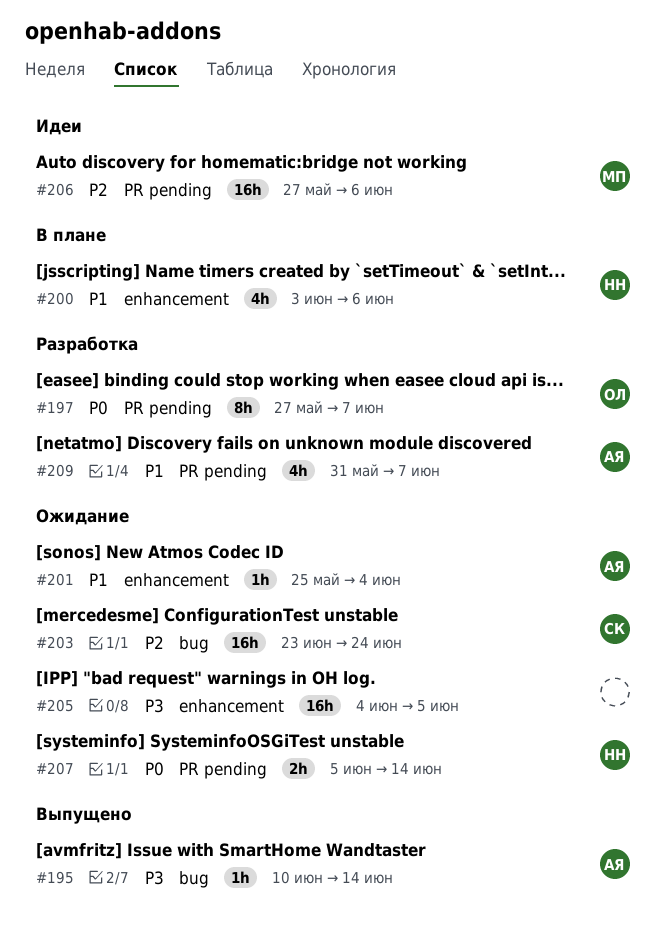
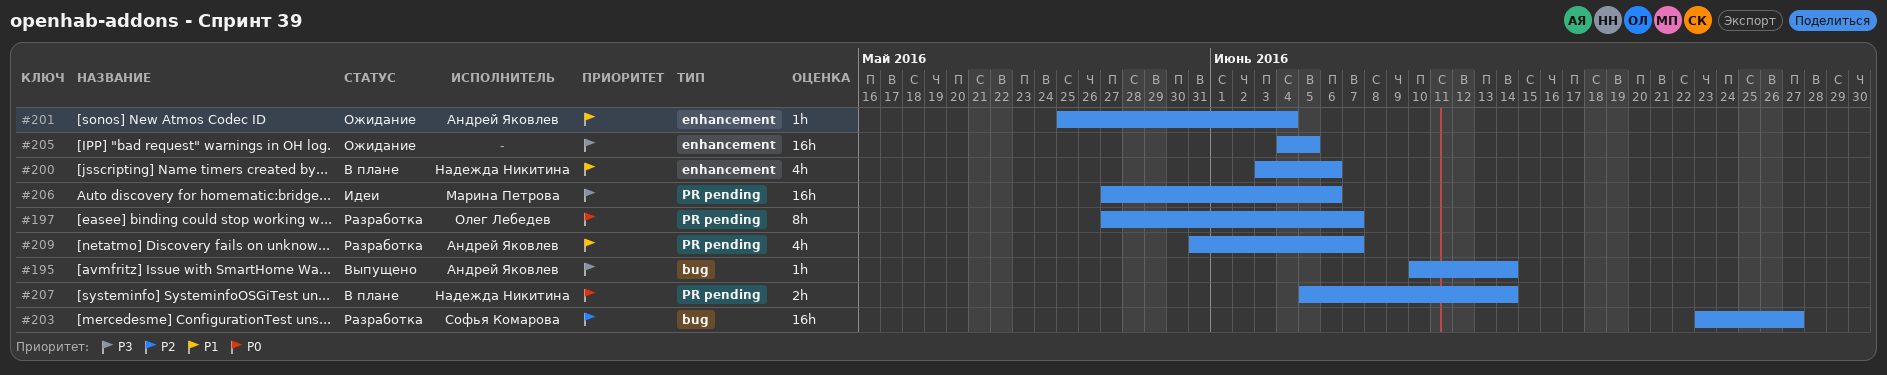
#203, status: Ожидание -> Разработка
#203, due: Jun 24 -> Jun 27
#206, priority: P2 -> P3
#207, status: Ожидание -> В плане

